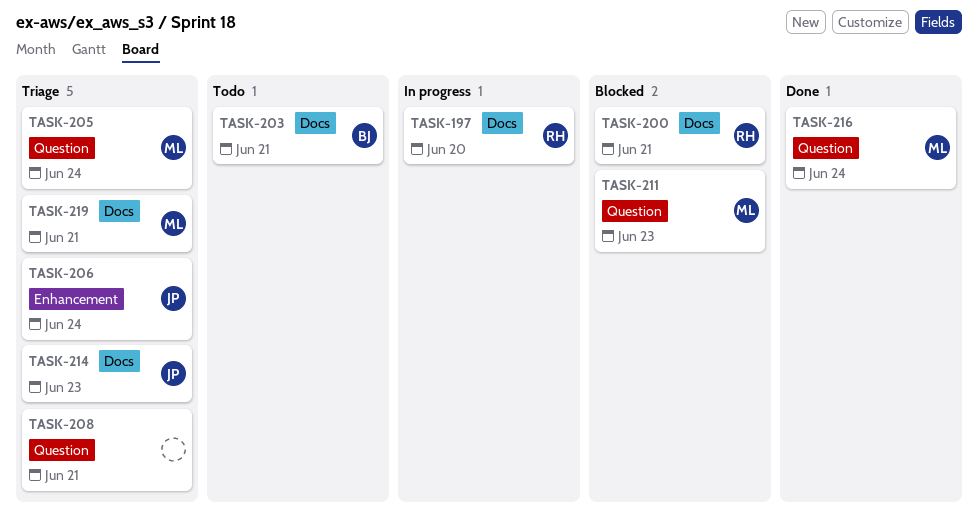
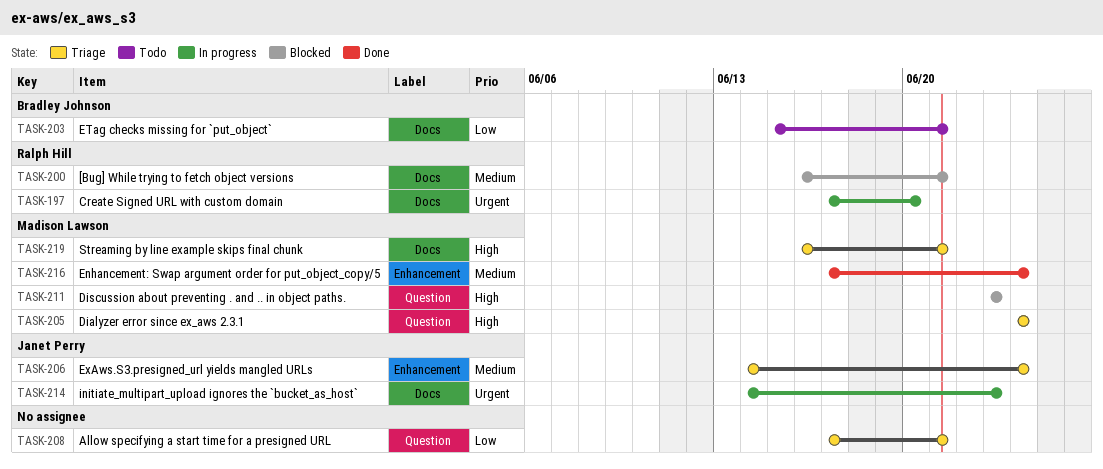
TASK-214, status: Triage -> In progress
TASK-216, label: Question -> Enhancement

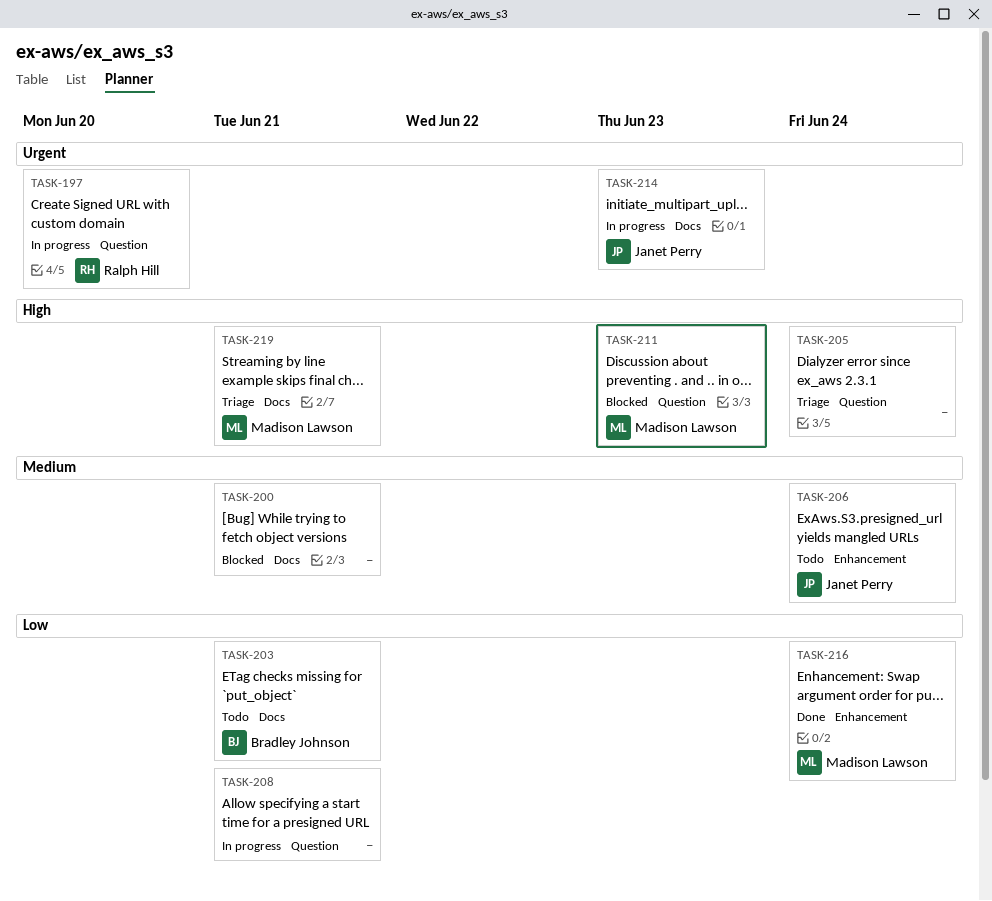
TASK-197, label: Docs -> Question
TASK-200, owner: Ralph Hill -> none
TASK-205, owner: Madison Lawson -> none
TASK-206, status: Triage -> Todo
TASK-208, status: Triage -> In progress
TASK-216, priority: Medium -> Low

